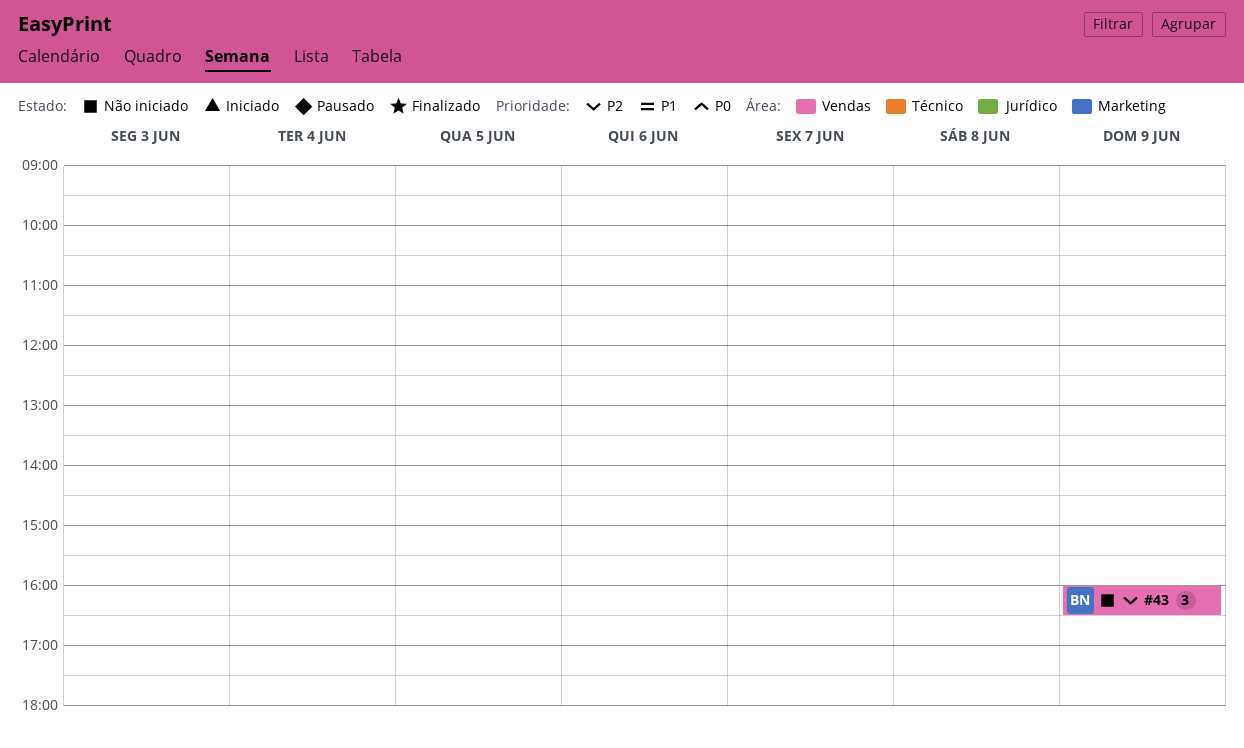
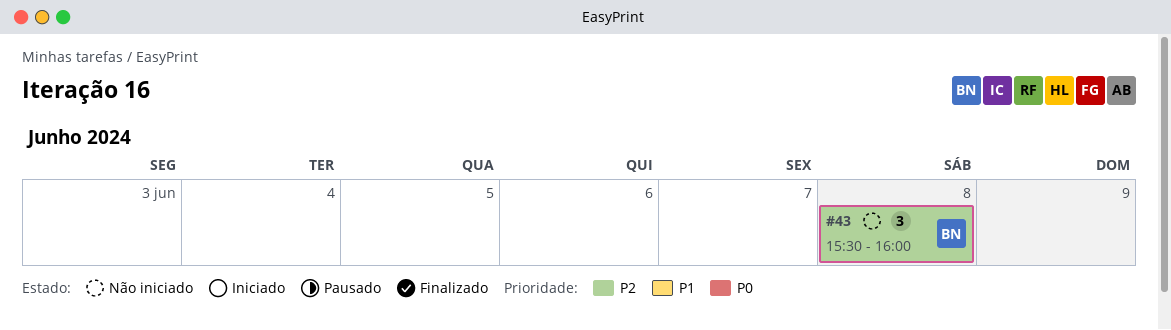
#43, day: Jun 9 -> Jun 8
#43, begins: 16:00 -> 15:30
#43, ends: 16:30 -> 16:00

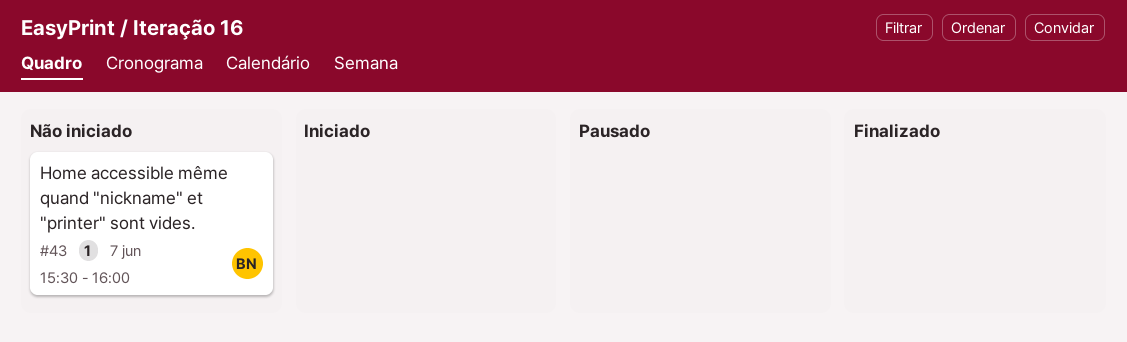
#43, estimate: 3 -> 1
#43, day: Jun 8 -> Jun 7

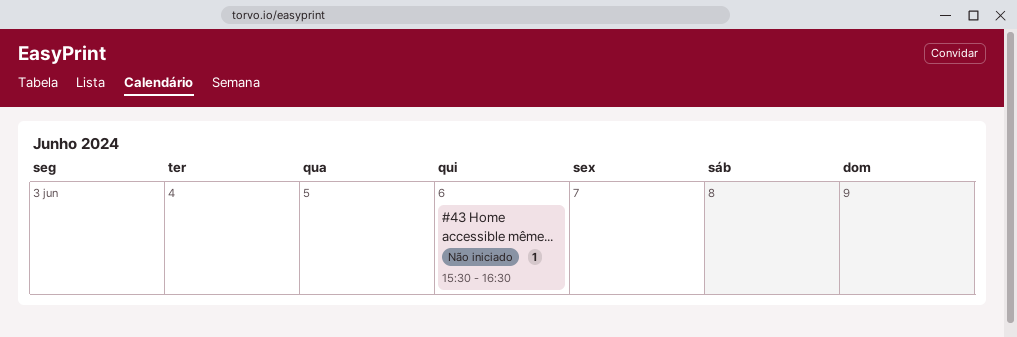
#43, day: Jun 7 -> Jun 6
#43, ends: 16:00 -> 16:30

